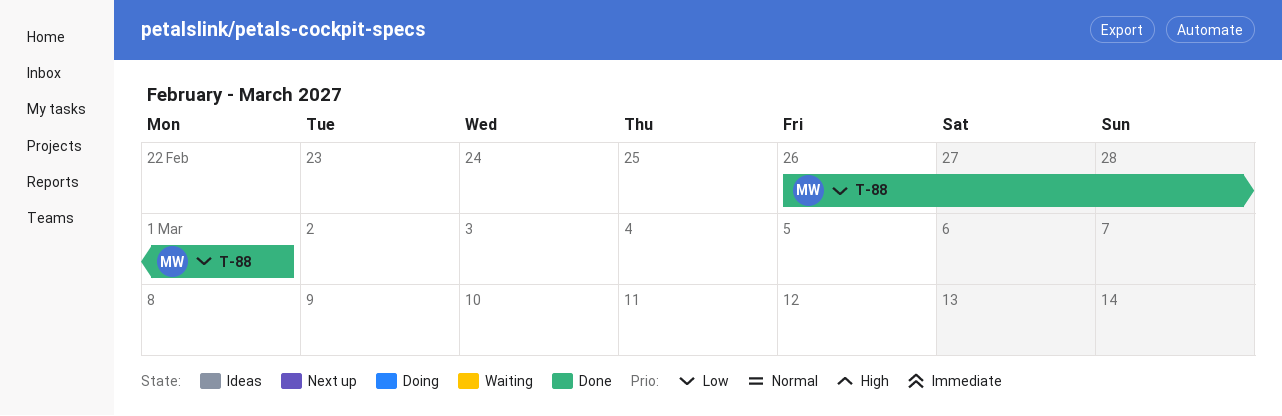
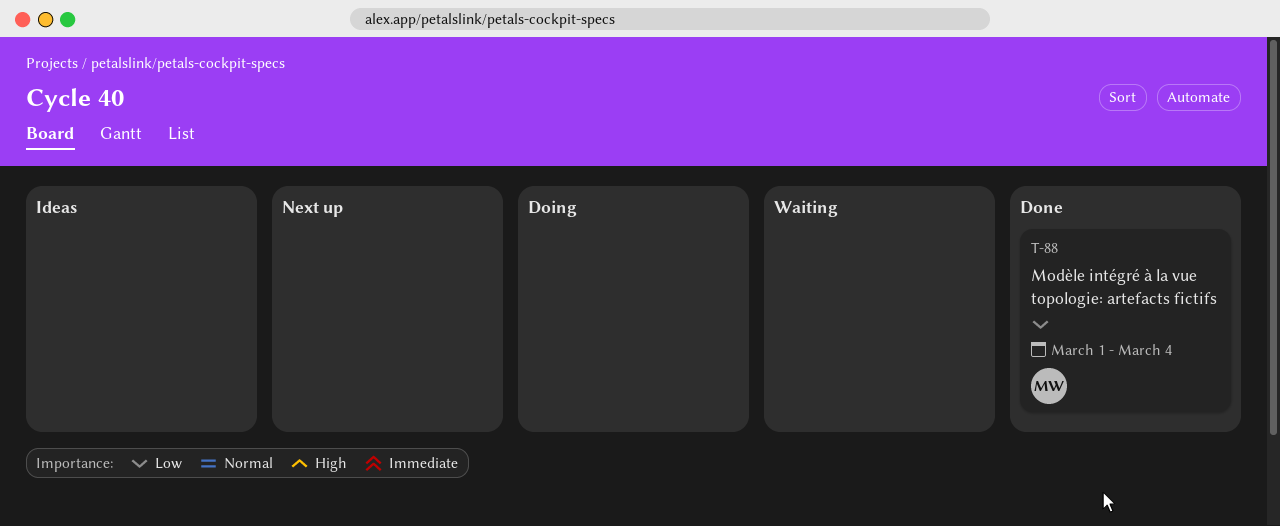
T-88, start: Feb 26 -> Mar 1
T-88, due: Mar 1 -> Mar 4

